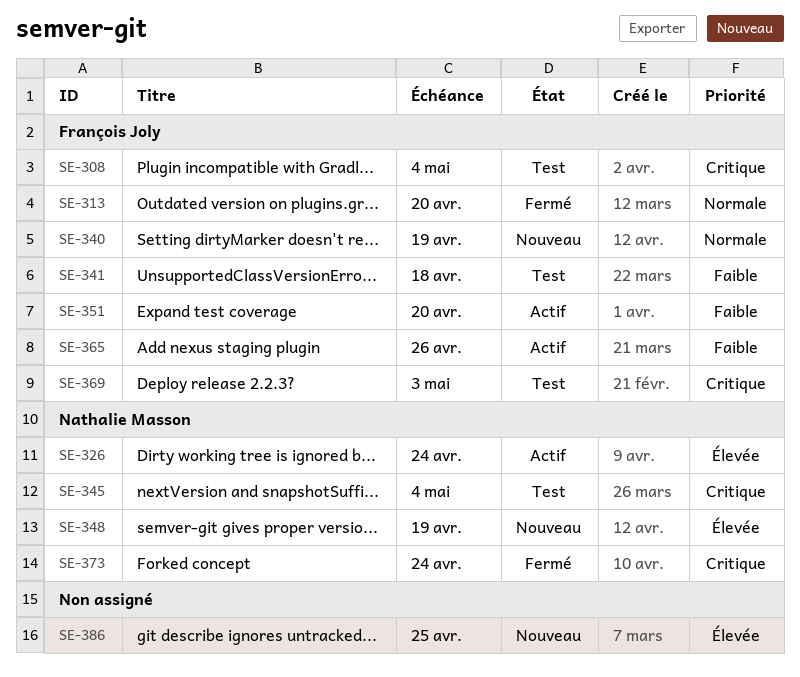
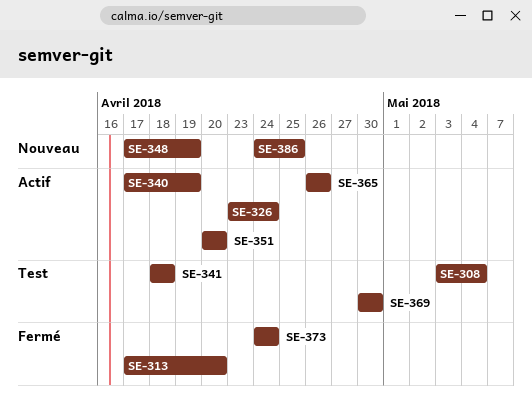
SE-340, status: Nouveau -> Actif
SE-345: present -> none
SE-369, due: May 3 -> Apr 30

